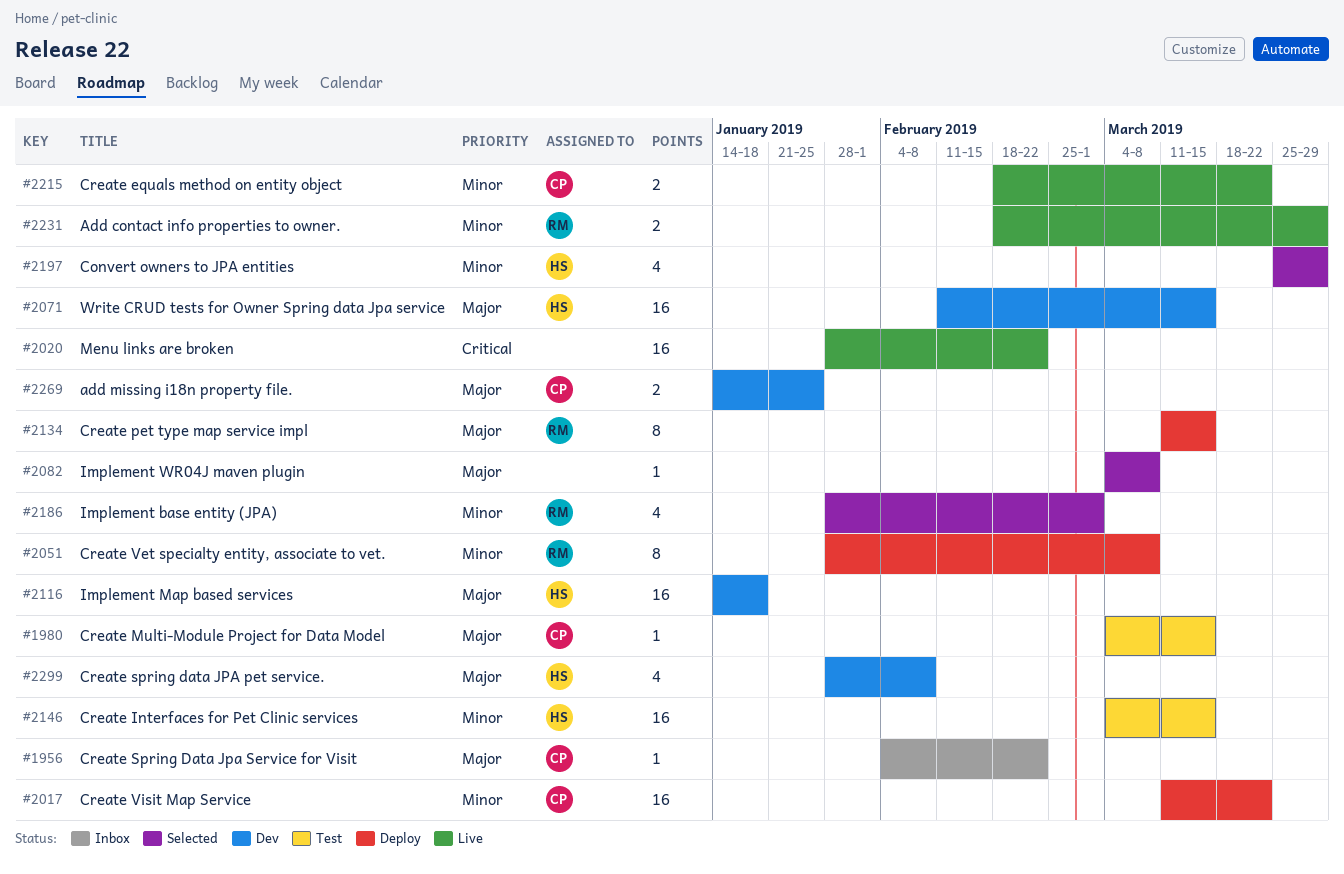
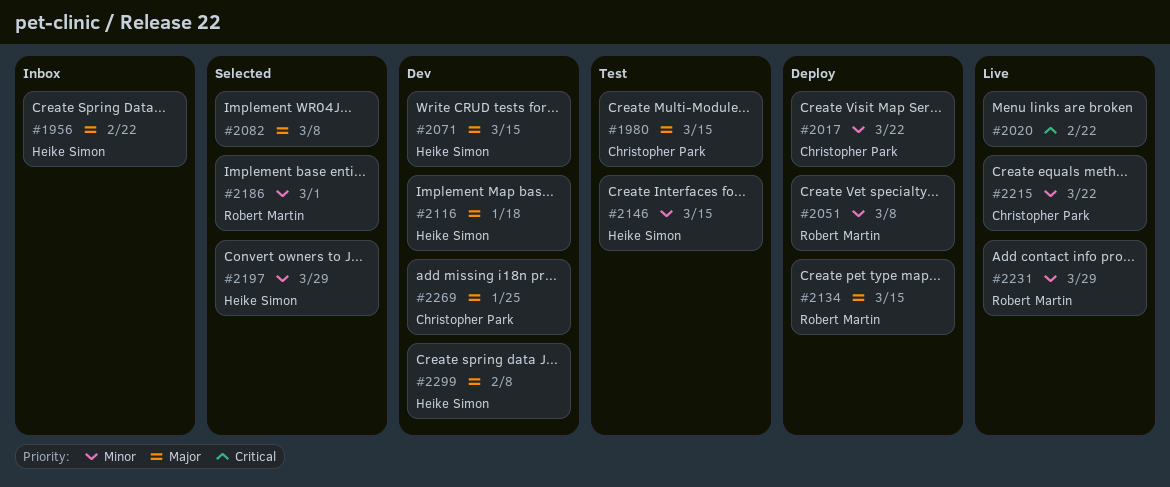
#1956, owner: Christopher Park -> Heike Simon

